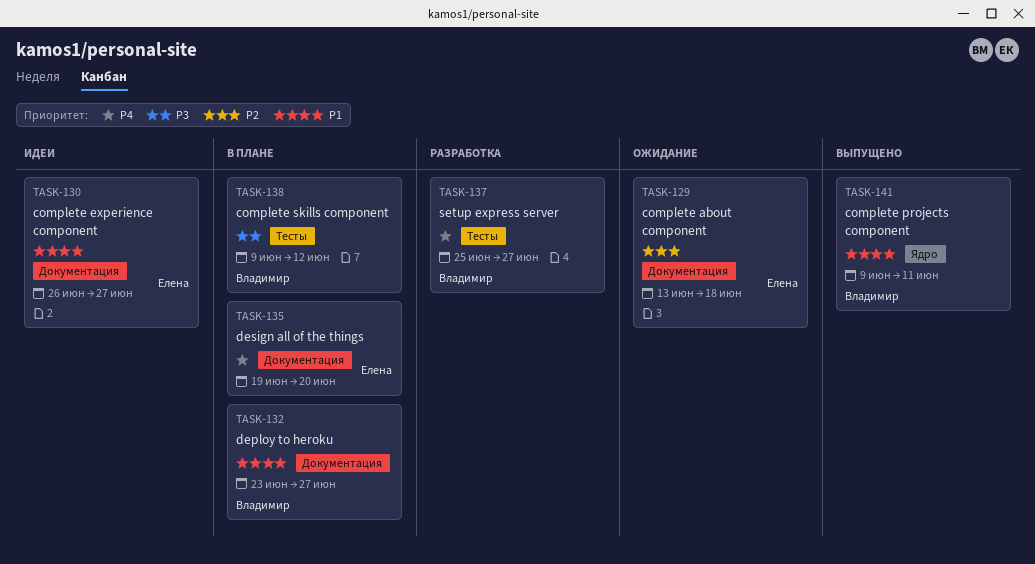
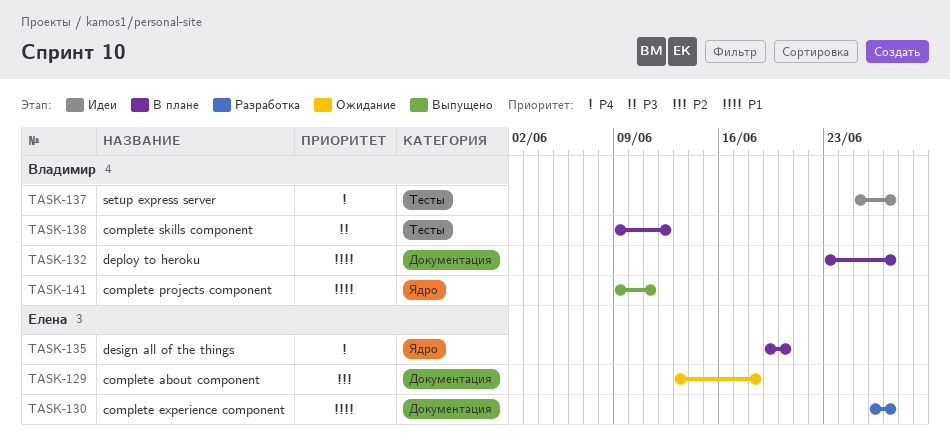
TASK-130, status: Идеи -> Разработка
TASK-135, label: Документация -> Ядро
TASK-137, status: Разработка -> Идеи

